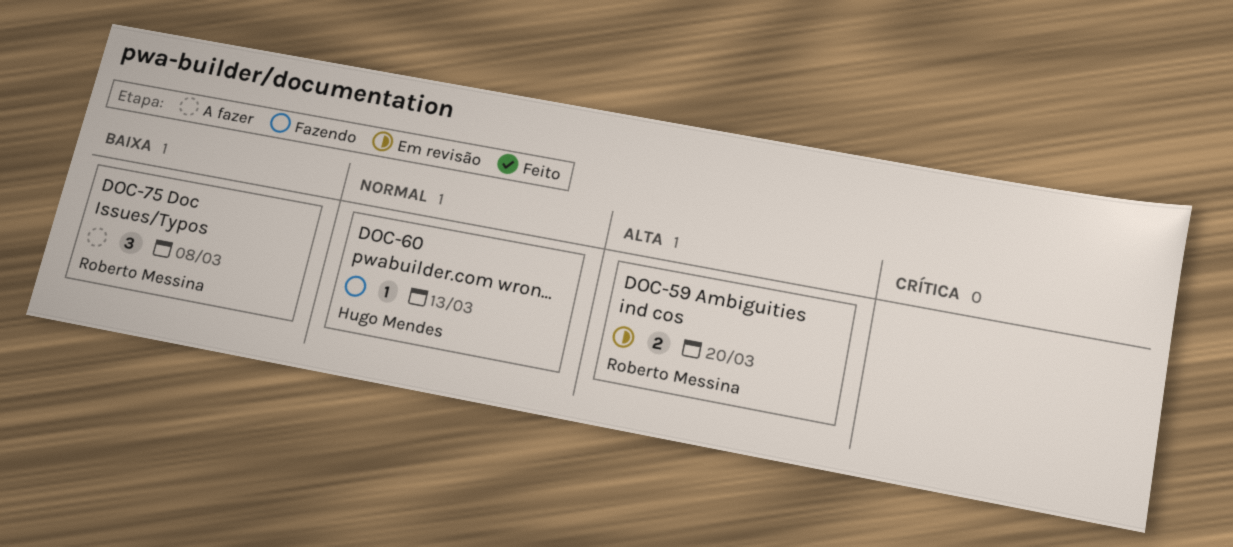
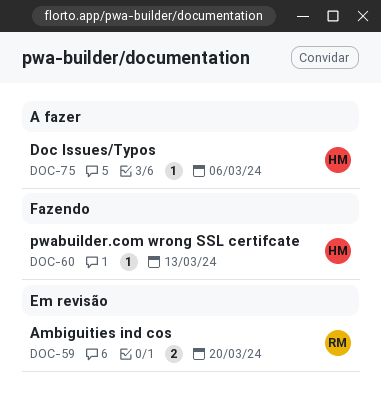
DOC-75, owner: Roberto Messina -> Hugo Mendes
DOC-75, estimate: 3 -> 1
DOC-75, due: Mar 8 -> Mar 6

